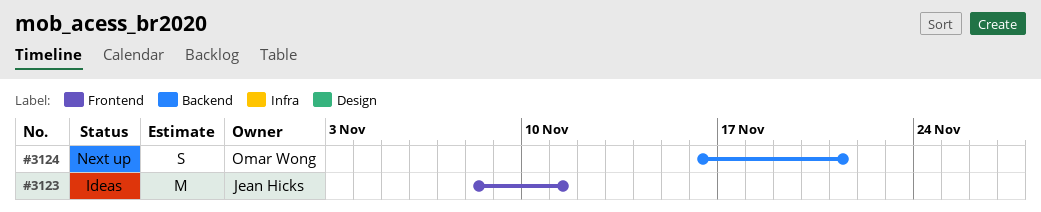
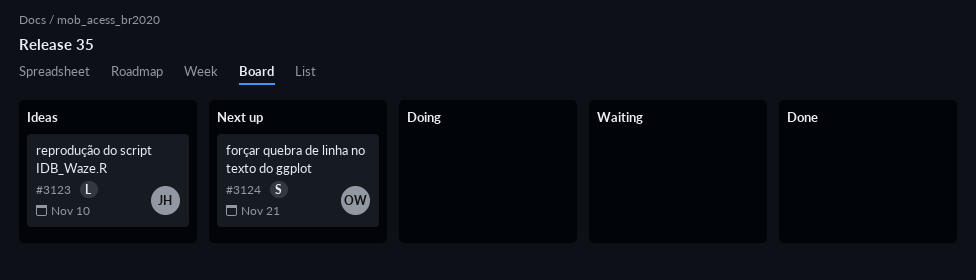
#3123, estimate: M -> L
#3123, due: Nov 11 -> Nov 10

